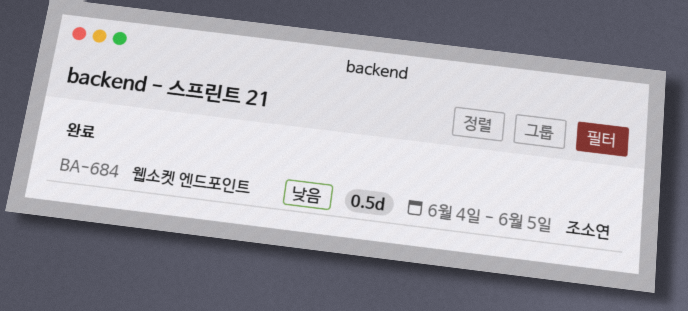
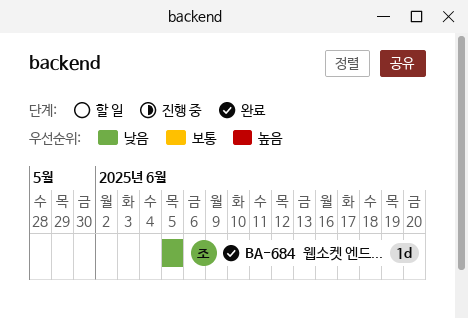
BA-684, estimate: 0.5d -> 1d
BA-684, start: Jun 4 -> Jun 5

